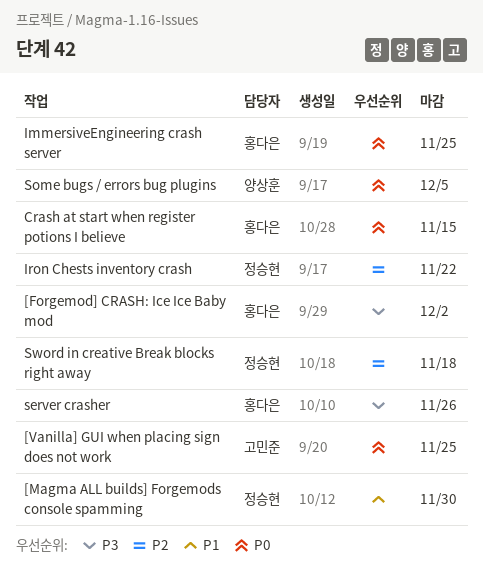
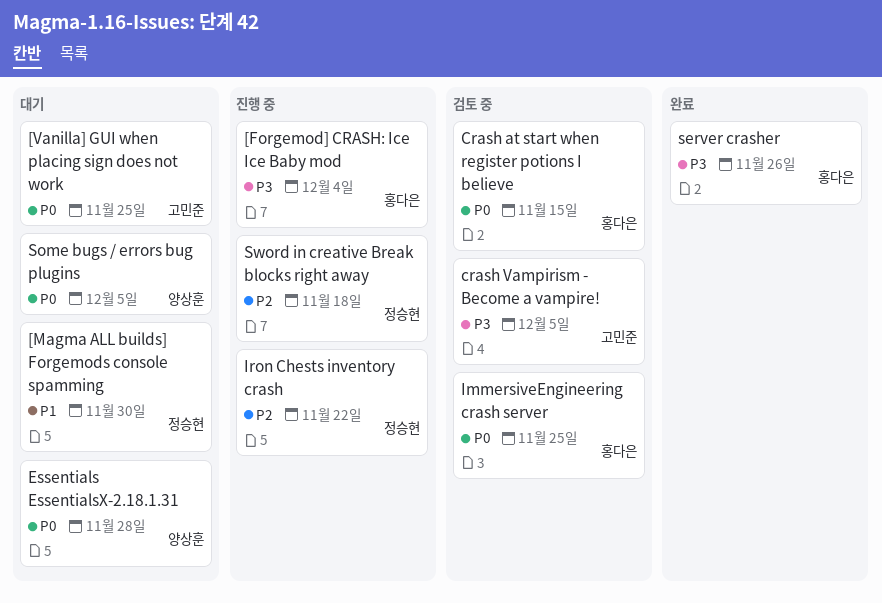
[Forgemod] CRASH: Ice Ice Baby mod, due: Dec 2 -> Dec 4
crash Vampirism - Become a vampire!: none -> present
Essentials EssentialsX-2.18.1.31: none -> present

